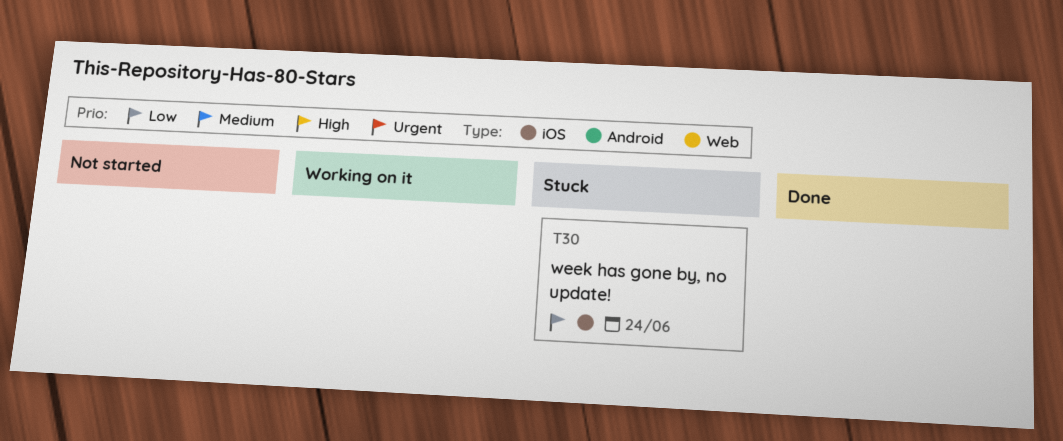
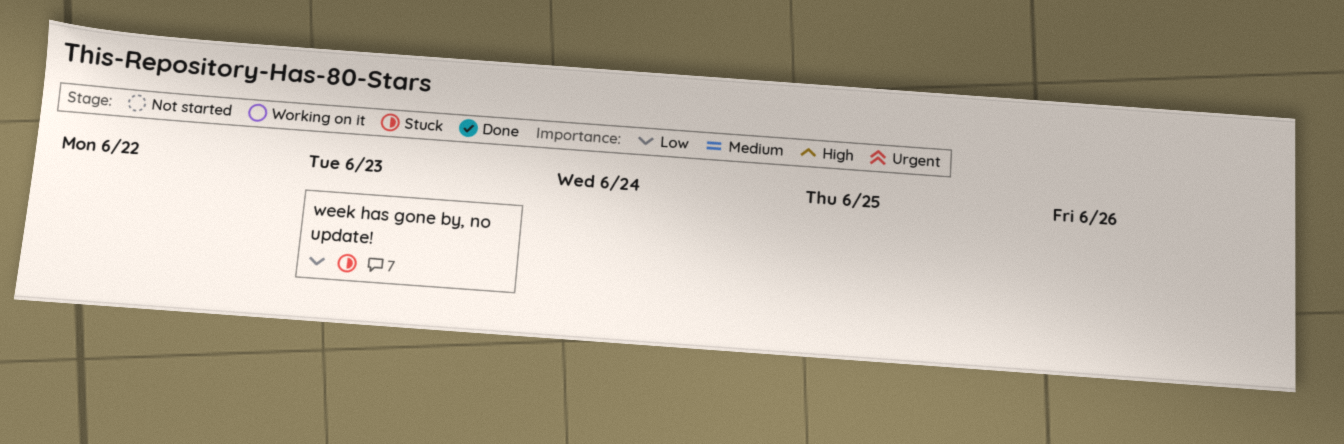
week has gone by, no update!, due: Jun 24 -> Jun 23

